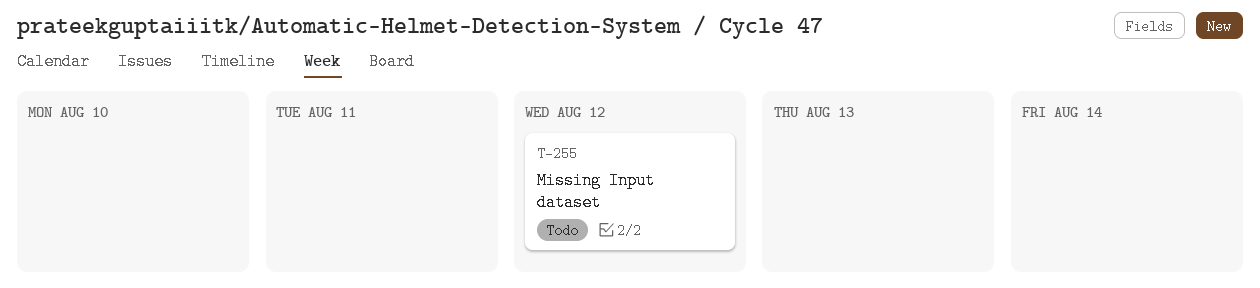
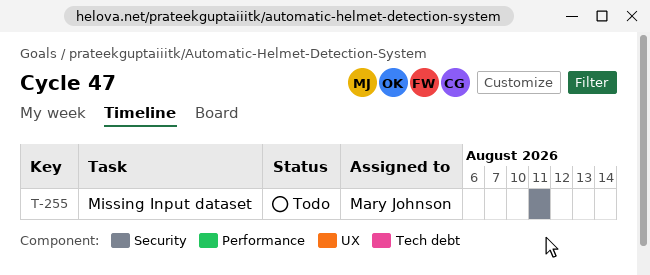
T-255, due: Aug 12 -> Aug 11

